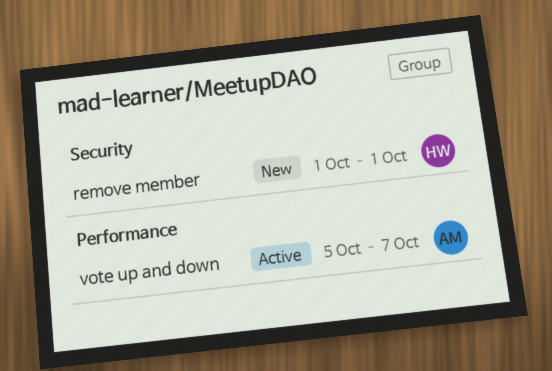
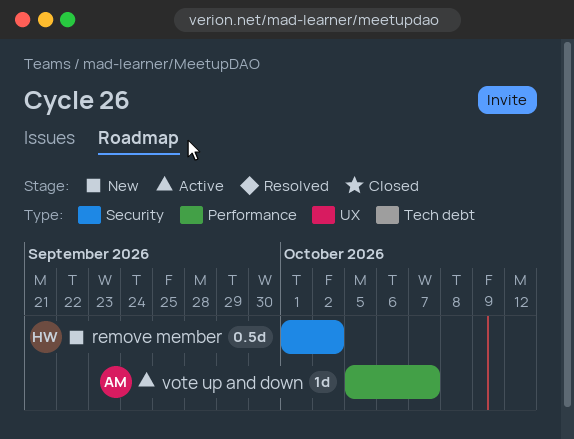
remove member, due: Oct 1 -> Oct 2

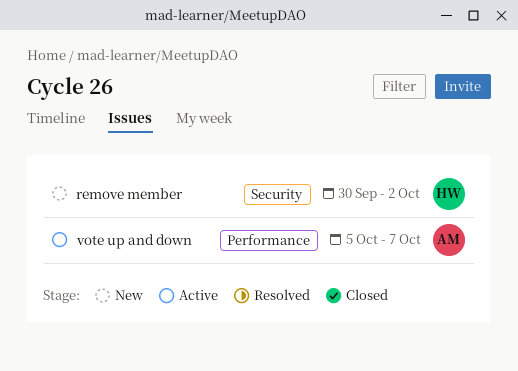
remove member, start: Oct 1 -> Sep 30

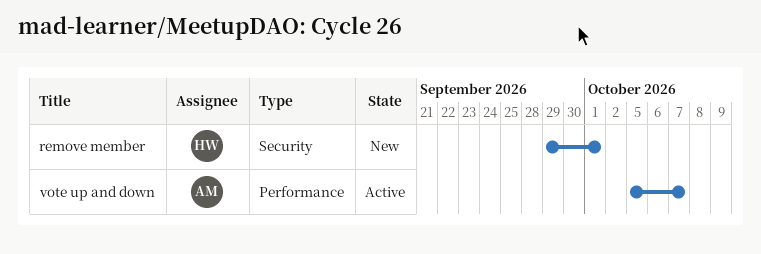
remove member, start: Sep 30 -> Sep 29
remove member, due: Oct 2 -> Oct 1

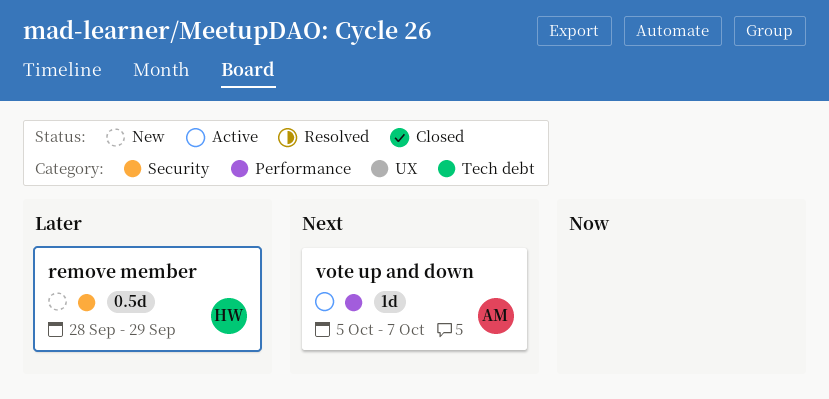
remove member, start: Sep 29 -> Sep 28
remove member, due: Oct 1 -> Sep 29

